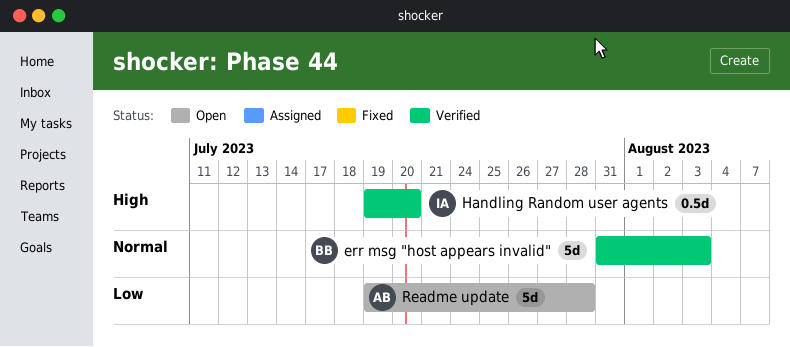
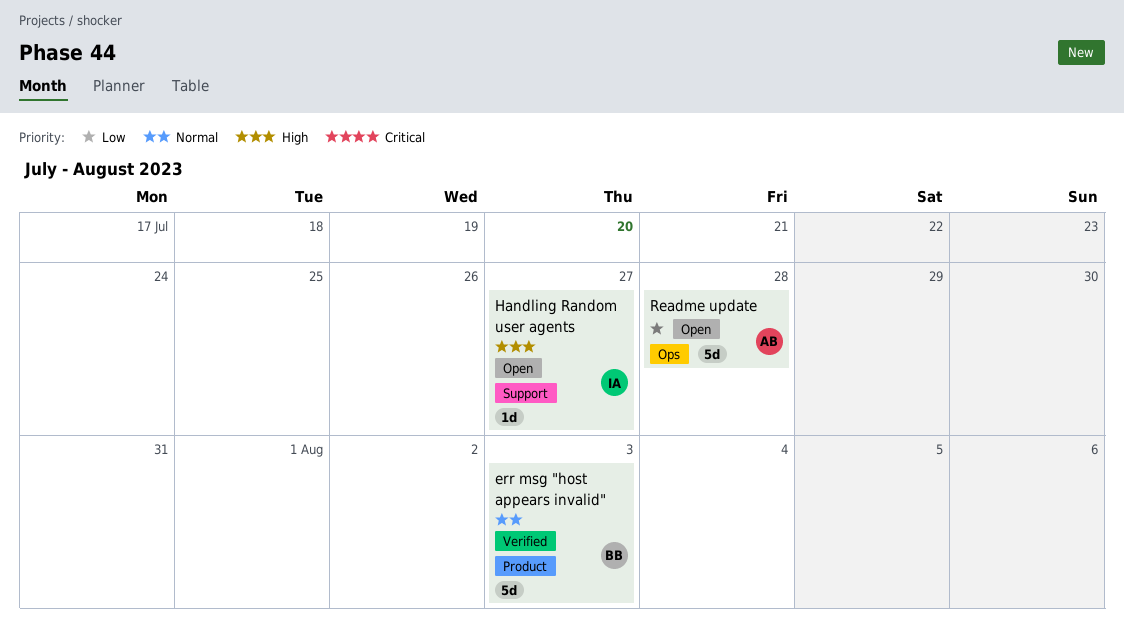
Handling Random user agents, status: Verified -> Open
Handling Random user agents, estimate: 0.5d -> 1d
Handling Random user agents, due: Jul 20 -> Jul 27

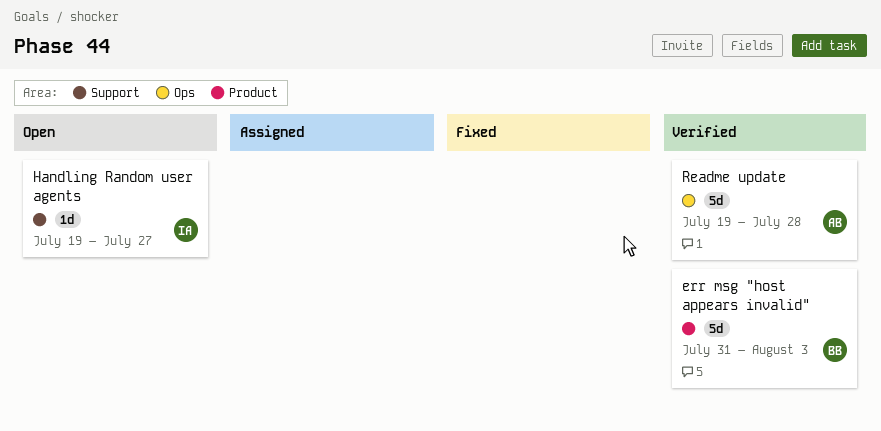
Readme update, status: Open -> Verified

